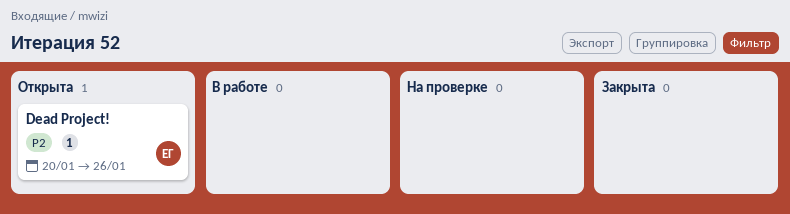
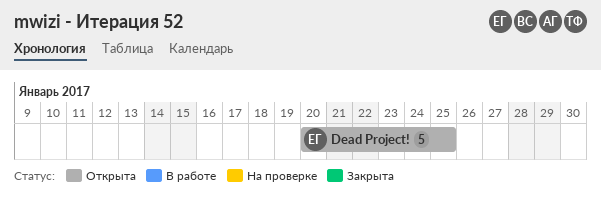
Dead Project!, estimate: 1 -> 5
Dead Project!, due: Jan 26 -> Jan 25

